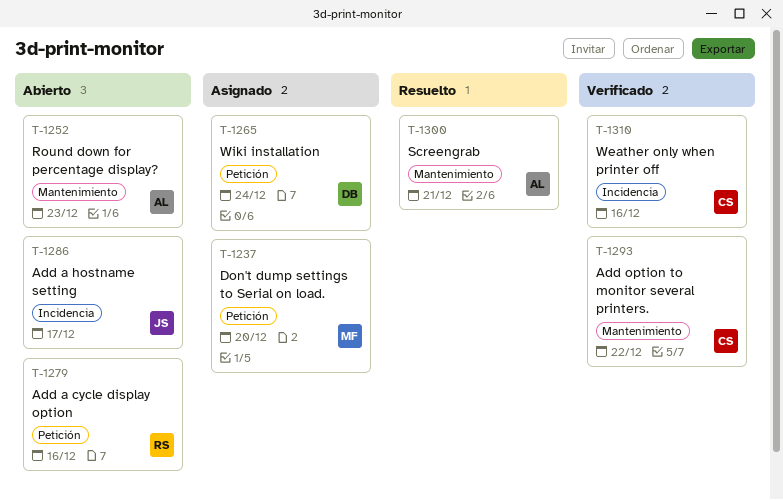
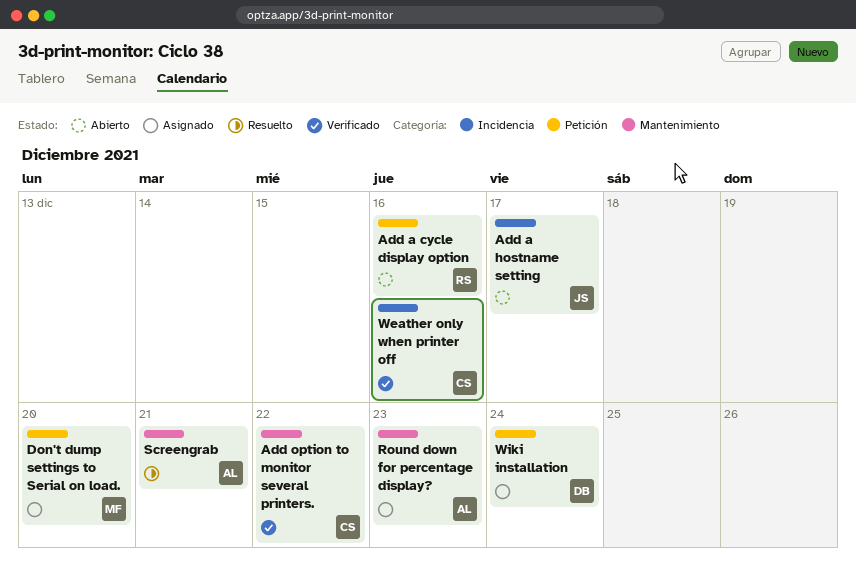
Round down for percentage display?, status: Abierto -> Asignado

